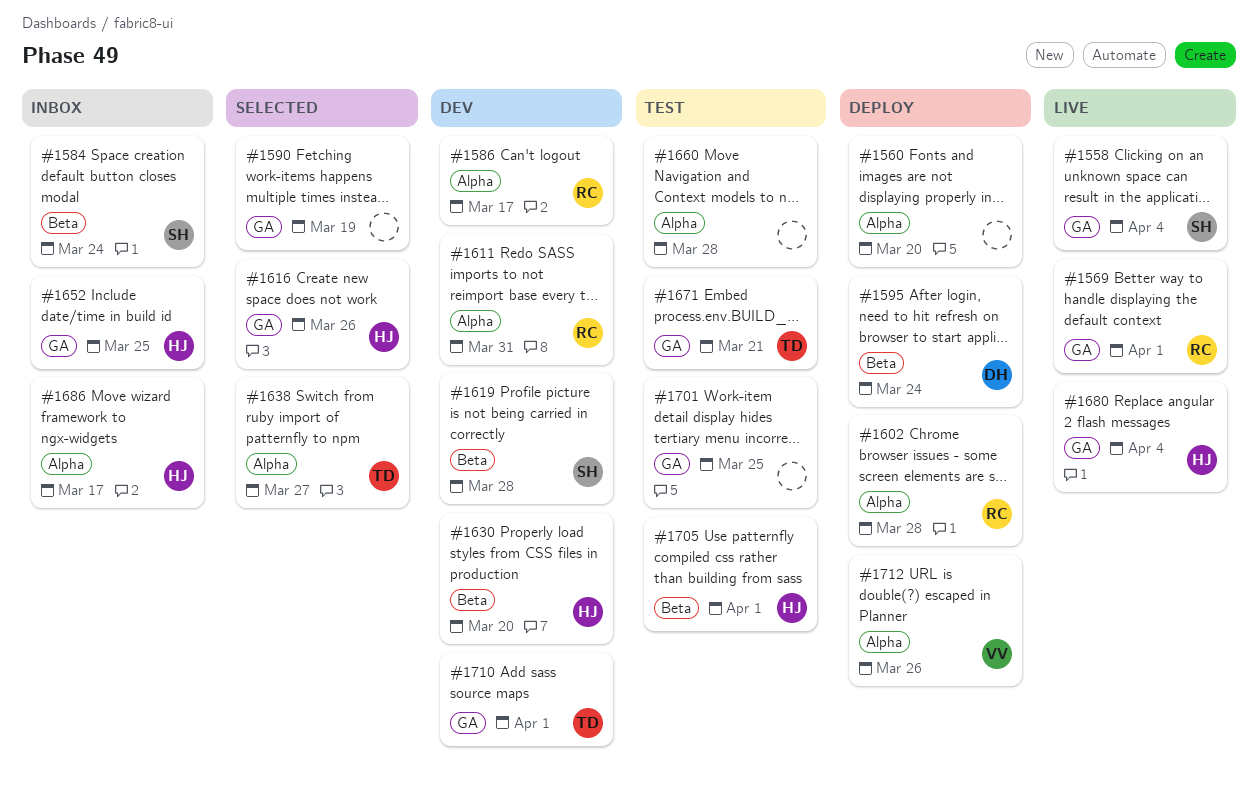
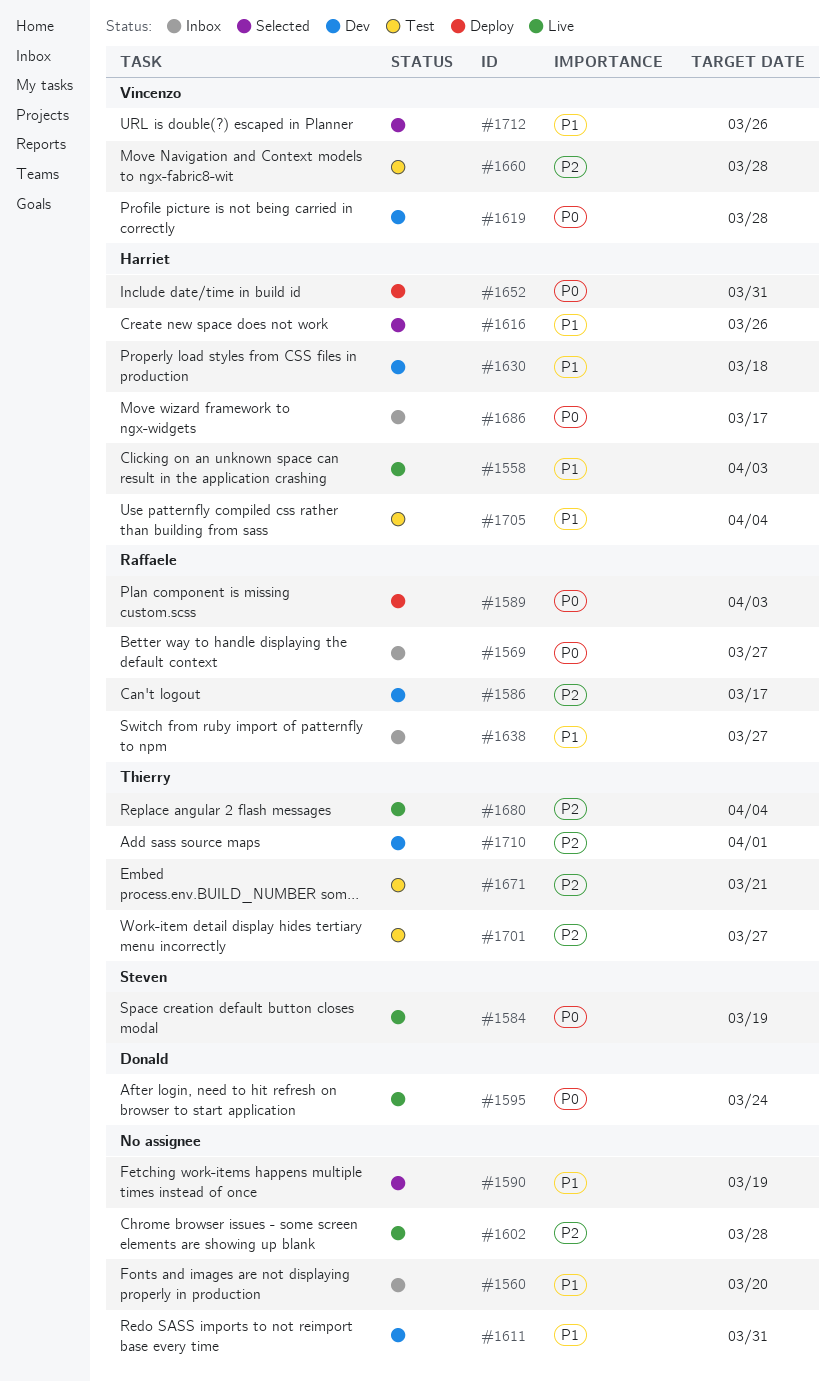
#1558, owner: Steven -> Harriet
#1558, due: Apr 4 -> Apr 3
#1560, status: Deploy -> Inbox
#1569, status: Live -> Inbox
#1569, due: Apr 1 -> Mar 27
#1584, status: Inbox -> Live
#1584, due: Mar 24 -> Mar 19
#1589: none -> present
#1595, status: Deploy -> Live
#1602, status: Deploy -> Live
#1602, owner: Raffaele -> none
#1611, owner: Raffaele -> none
#1619, owner: Steven -> Vincenzo
#1630, due: Mar 20 -> Mar 18
#1638, status: Selected -> Inbox
#1638, owner: Thierry -> Raffaele
#1652, status: Inbox -> Deploy
#1652, due: Mar 25 -> Mar 31
#1660, owner: none -> Vincenzo
#1680, owner: Harriet -> Thierry
#1701, owner: none -> Thierry
#1701, due: Mar 25 -> Mar 27
#1705, due: Apr 1 -> Apr 4
#1712, status: Deploy -> Selected

